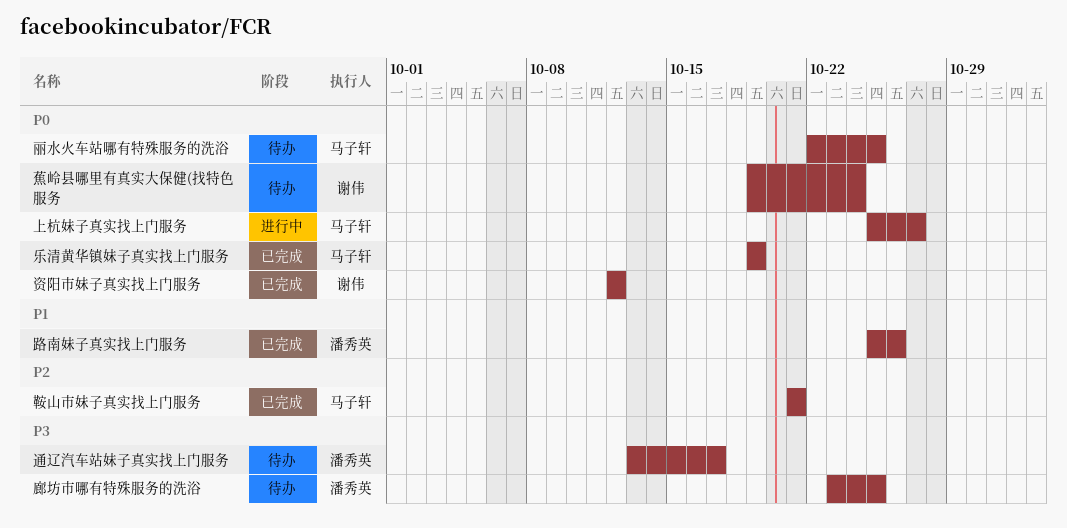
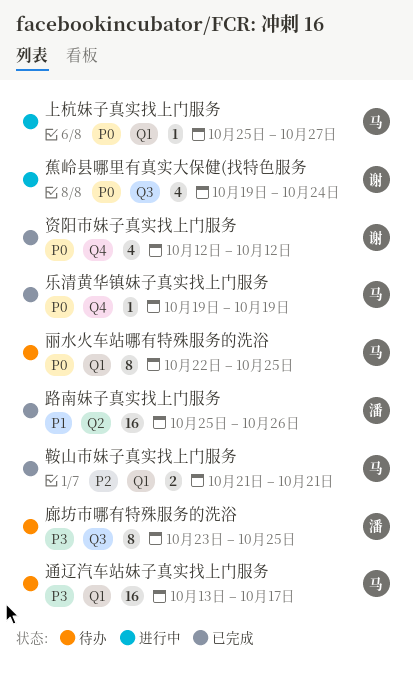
蕉岭县哪里有真实大保健(找特色服务, status: 待办 -> 进行中
通辽汽车站妹子真实找上门服务, owner: 潘秀英 -> 马子轩

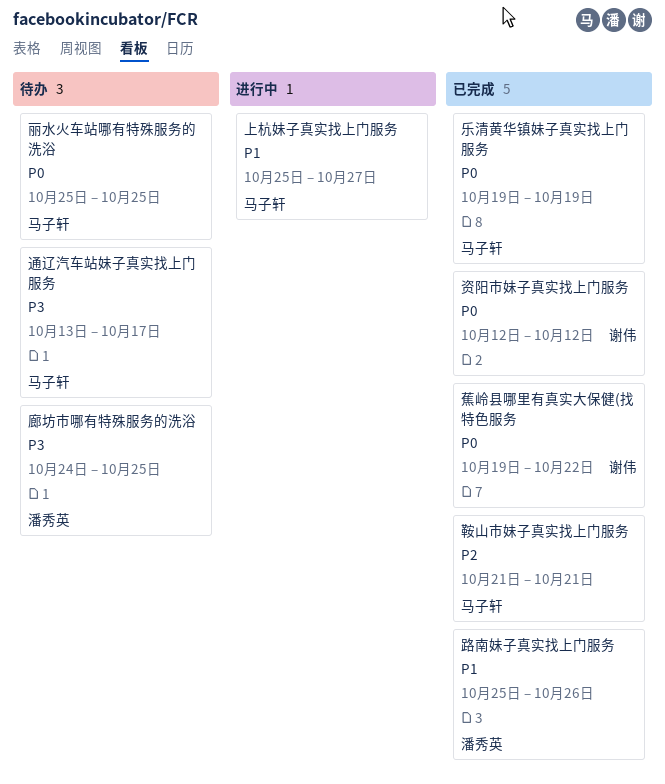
上杭妹子真实找上门服务, priority: P0 -> P1
丽水火车站哪有特殊服务的洗浴, start: Oct 22 -> Oct 25
廊坊市哪有特殊服务的洗浴, start: Oct 23 -> Oct 24
蕉岭县哪里有真实大保健(找特色服务, status: 进行中 -> 已完成
蕉岭县哪里有真实大保健(找特色服务, due: Oct 24 -> Oct 22

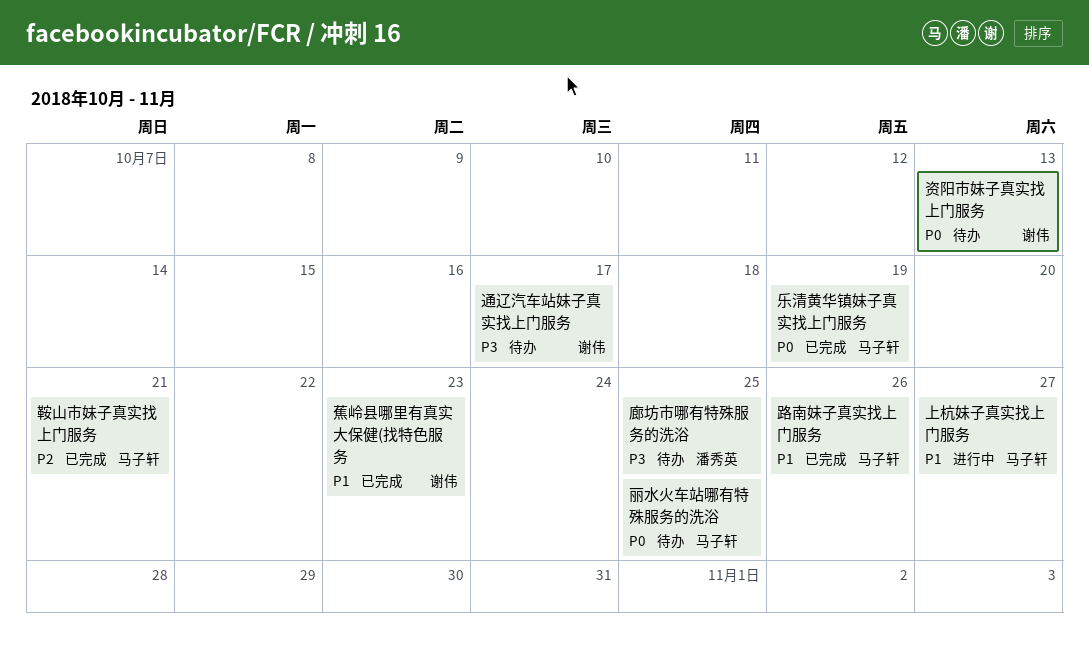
蕉岭县哪里有真实大保健(找特色服务, priority: P0 -> P1
蕉岭县哪里有真实大保健(找特色服务, due: Oct 22 -> Oct 23
资阳市妹子真实找上门服务, status: 已完成 -> 待办
资阳市妹子真实找上门服务, due: Oct 12 -> Oct 13
路南妹子真实找上门服务, owner: 潘秀英 -> 马子轩
通辽汽车站妹子真实找上门服务, owner: 马子轩 -> 谢伟

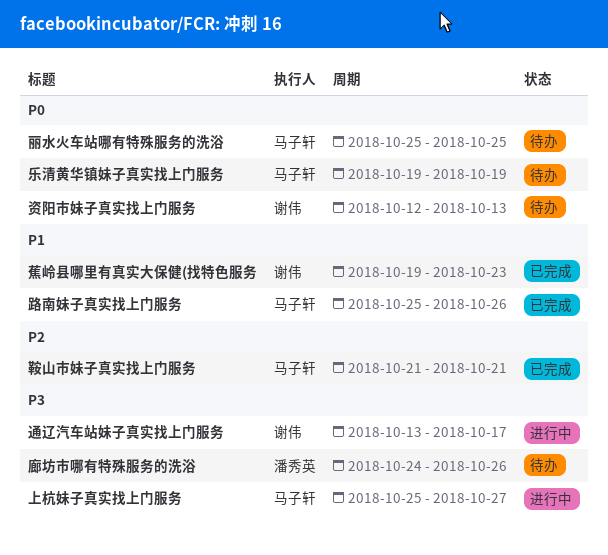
上杭妹子真实找上门服务, priority: P1 -> P3
乐清黄华镇妹子真实找上门服务, status: 已完成 -> 待办
廊坊市哪有特殊服务的洗浴, due: Oct 25 -> Oct 26
通辽汽车站妹子真实找上门服务, status: 待办 -> 进行中

